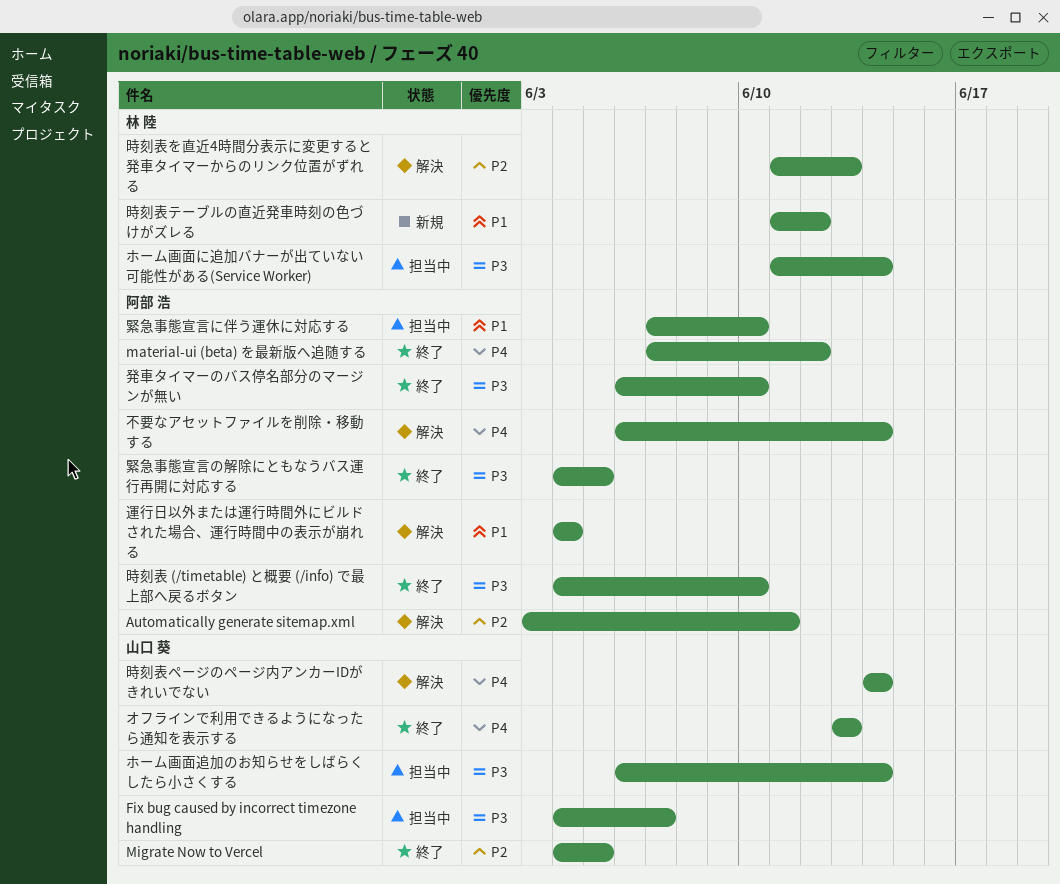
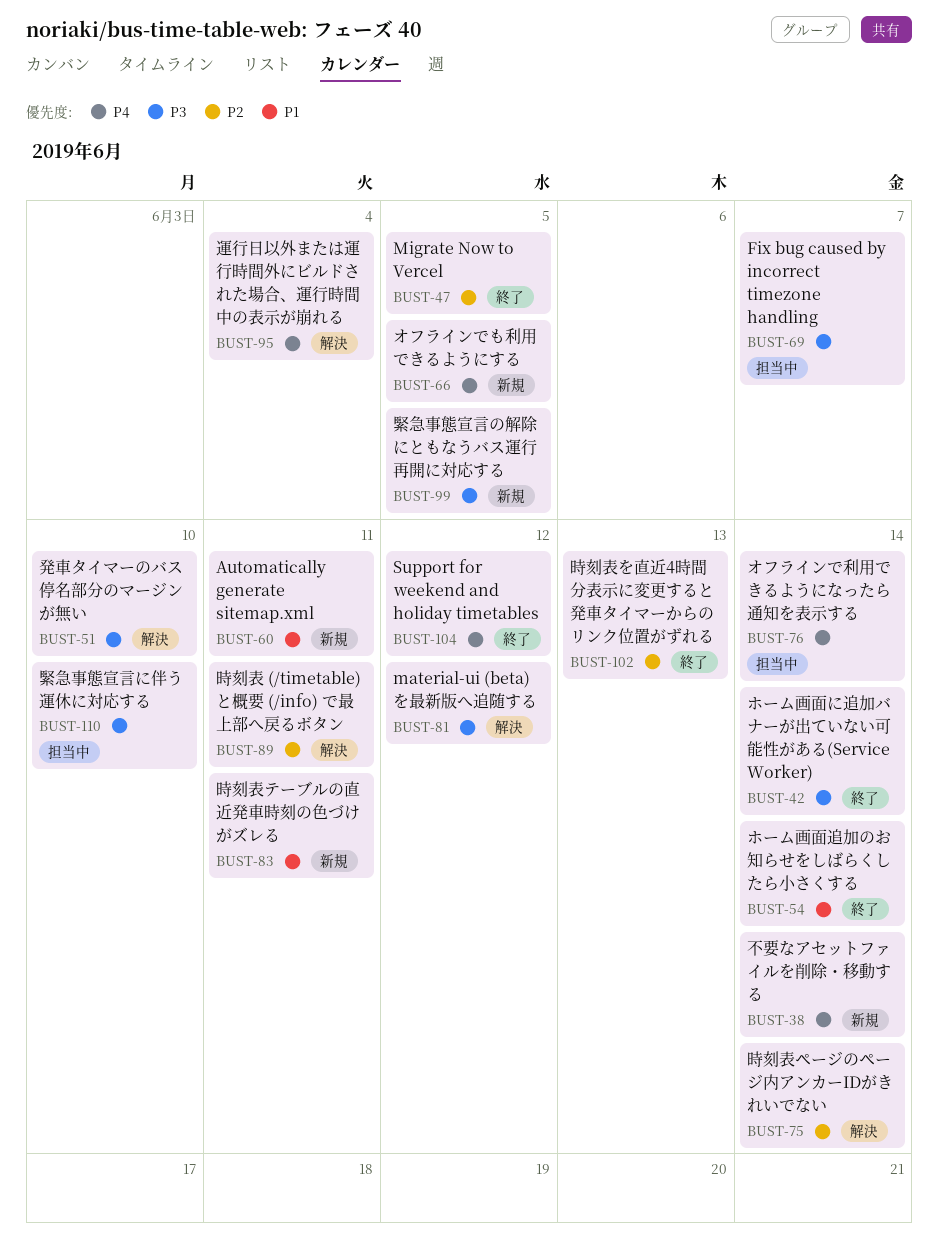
Automatically generate sitemap.xml, status: 解決 -> 新規
Automatically generate sitemap.xml, priority: P2 -> P1
material-ui (beta) を最新版へ追随する, status: 終了 -> 解決
material-ui (beta) を最新版へ追随する, priority: P4 -> P3
Support for weekend and holiday timetables: none -> present
オフラインでも利用できるようにする: none -> present
オフラインで利用できるようになったら通知を表示する, status: 終了 -> 担当中
オフラインで利用できるようになったら通知を表示する, due: Jun 13 -> Jun 14
ホーム画面に追加バナーが出ていない可能性がある(Service Worker), status: 担当中 -> 終了
ホーム画面追加のお知らせをしばらくしたら小さくする, status: 担当中 -> 終了
ホーム画面追加のお知らせをしばらくしたら小さくする, priority: P3 -> P1
不要なアセットファイルを削除・移動する, status: 解決 -> 新規
時刻表 (/timetable) と概要 (/info) で最上部へ戻るボタン, status: 終了 -> 解決
時刻表 (/timetable) と概要 (/info) で最上部へ戻るボタン, priority: P3 -> P2
時刻表 (/timetable) と概要 (/info) で最上部へ戻るボタン, due: Jun 10 -> Jun 11
時刻表を直近4時間分表示に変更すると発車タイマーからのリンク位置がずれる, status: 解決 -> 終了
時刻表テーブルの直近発車時刻の色づけがズレる, due: Jun 12 -> Jun 11
時刻表ページのページ内アンカーIDがきれいでない, priority: P4 -> P2
発車タイマーのバス停名部分のマージンが無い, status: 終了 -> 解決
緊急事態宣言に伴う運休に対応する, priority: P1 -> P3
緊急事態宣言の解除にともなうバス運行再開に対応する, status: 終了 -> 新規
運行日以外または運行時間外にビルドされた場合、運行時間中の表示が崩れる, priority: P1 -> P4

